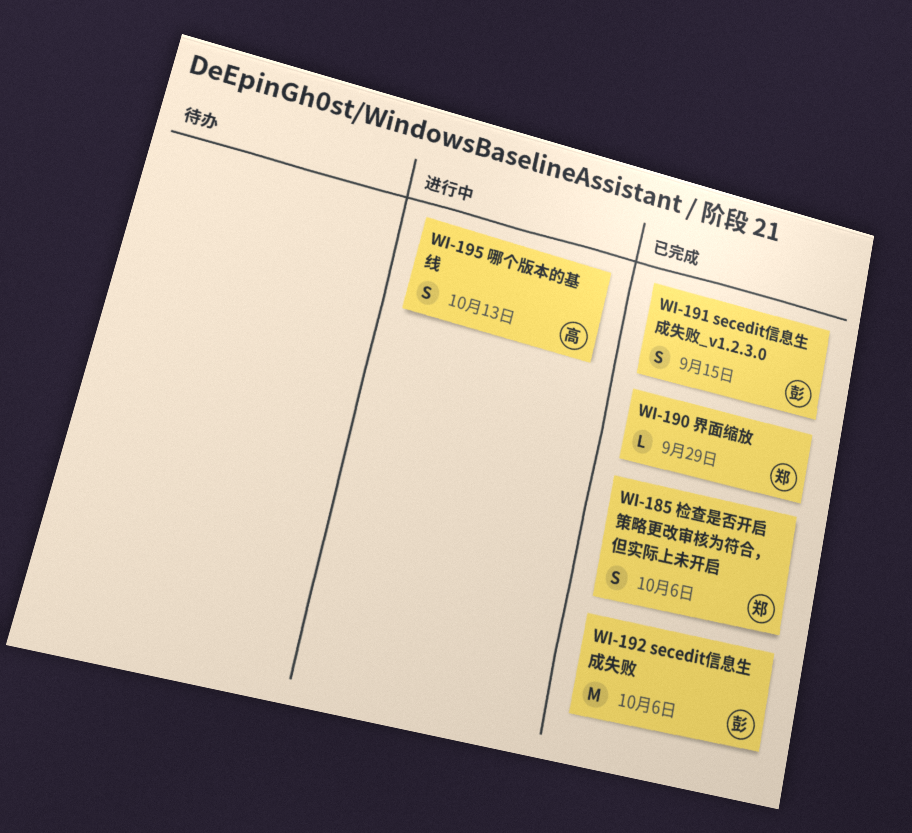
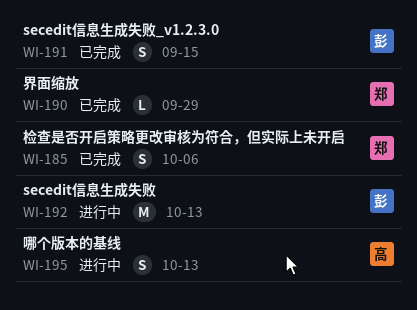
WI-192, status: 已完成 -> 进行中
WI-192, due: Oct 6 -> Oct 13

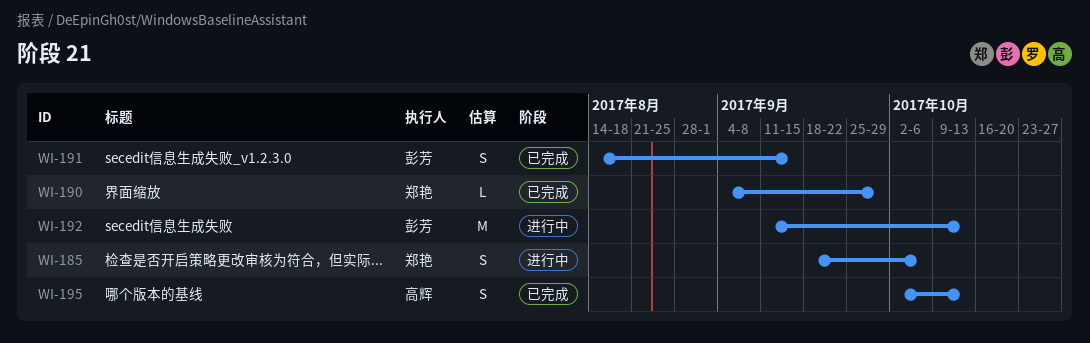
WI-185, status: 已完成 -> 进行中
WI-195, status: 进行中 -> 已完成

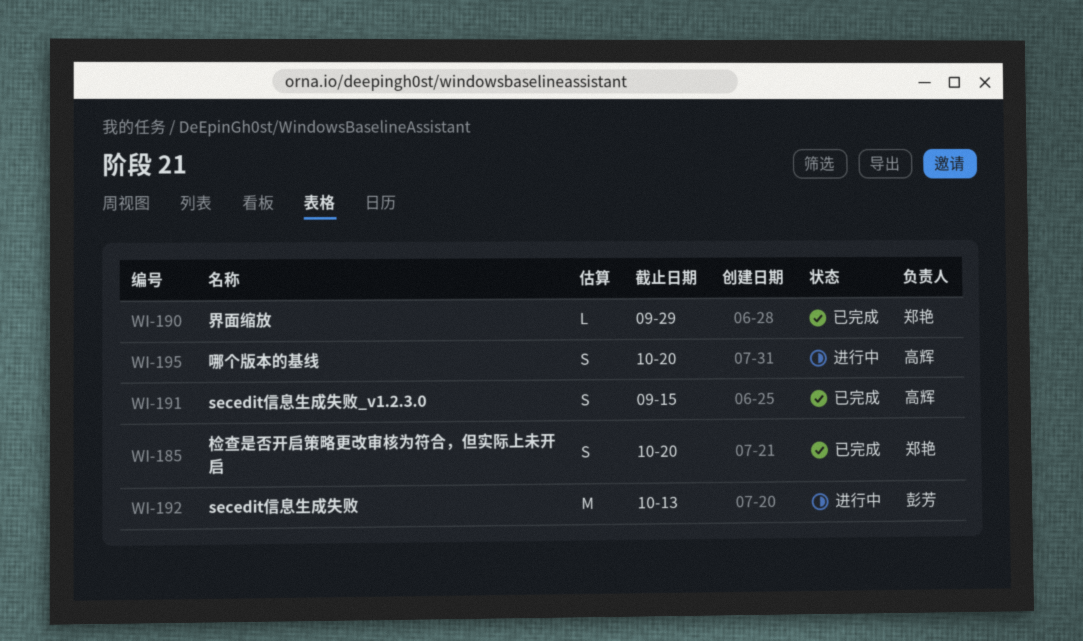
WI-185, status: 进行中 -> 已完成
WI-185, due: Oct 6 -> Oct 20
WI-191, owner: 彭芳 -> 高辉
WI-195, status: 已完成 -> 进行中
WI-195, due: Oct 13 -> Oct 20

